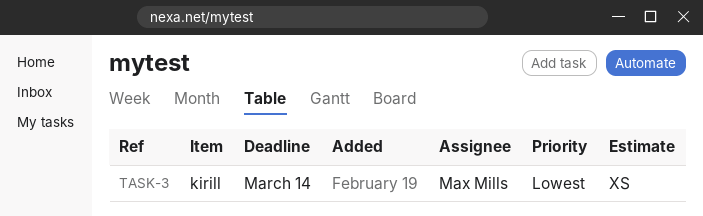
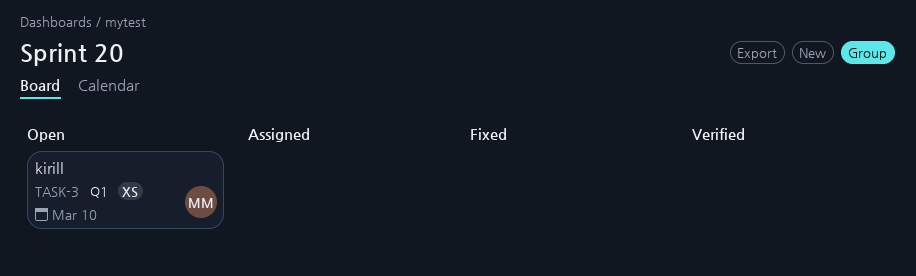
TASK-3, due: Mar 14 -> Mar 10

